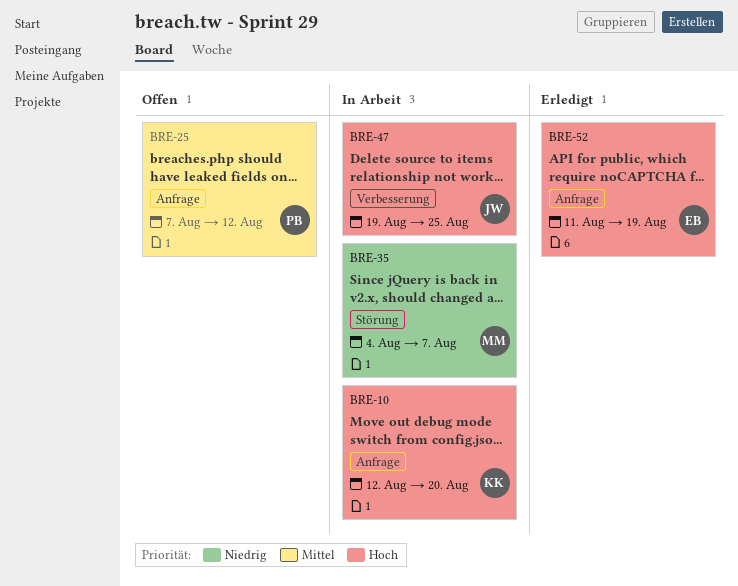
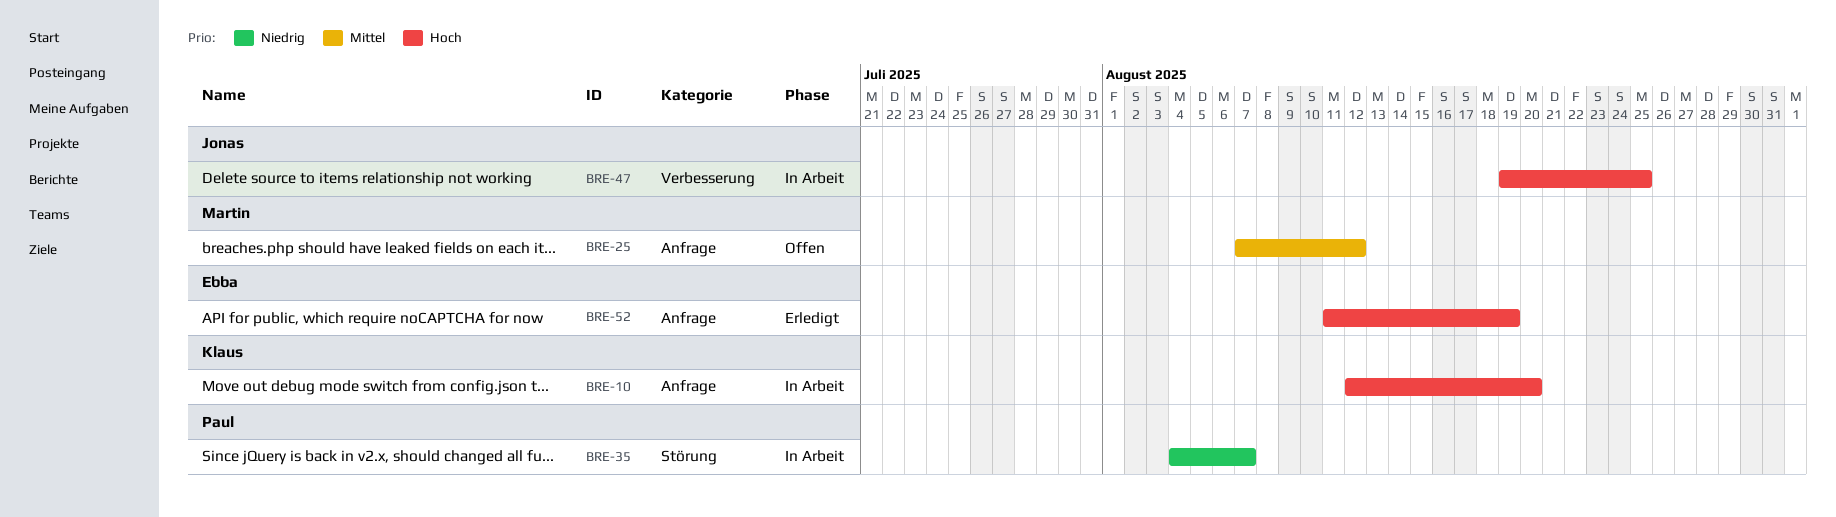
BRE-25, owner: Paul -> Martin
BRE-35, owner: Martin -> Paul

